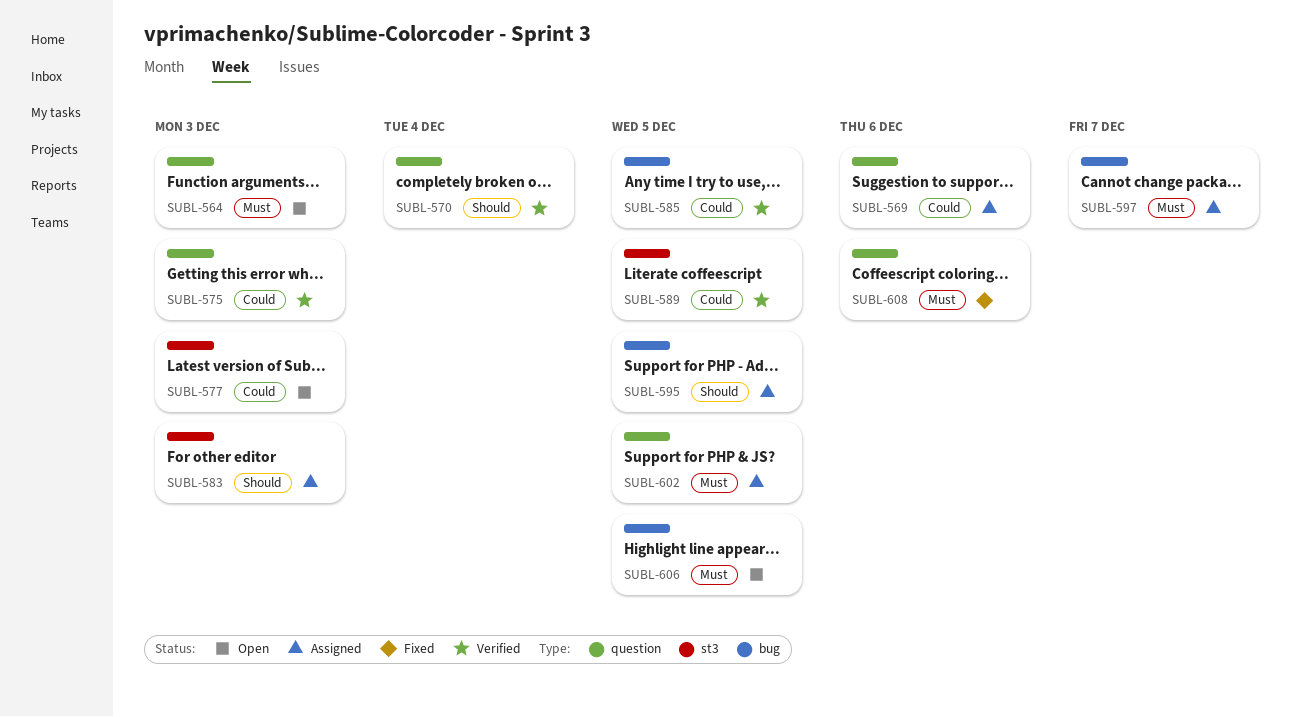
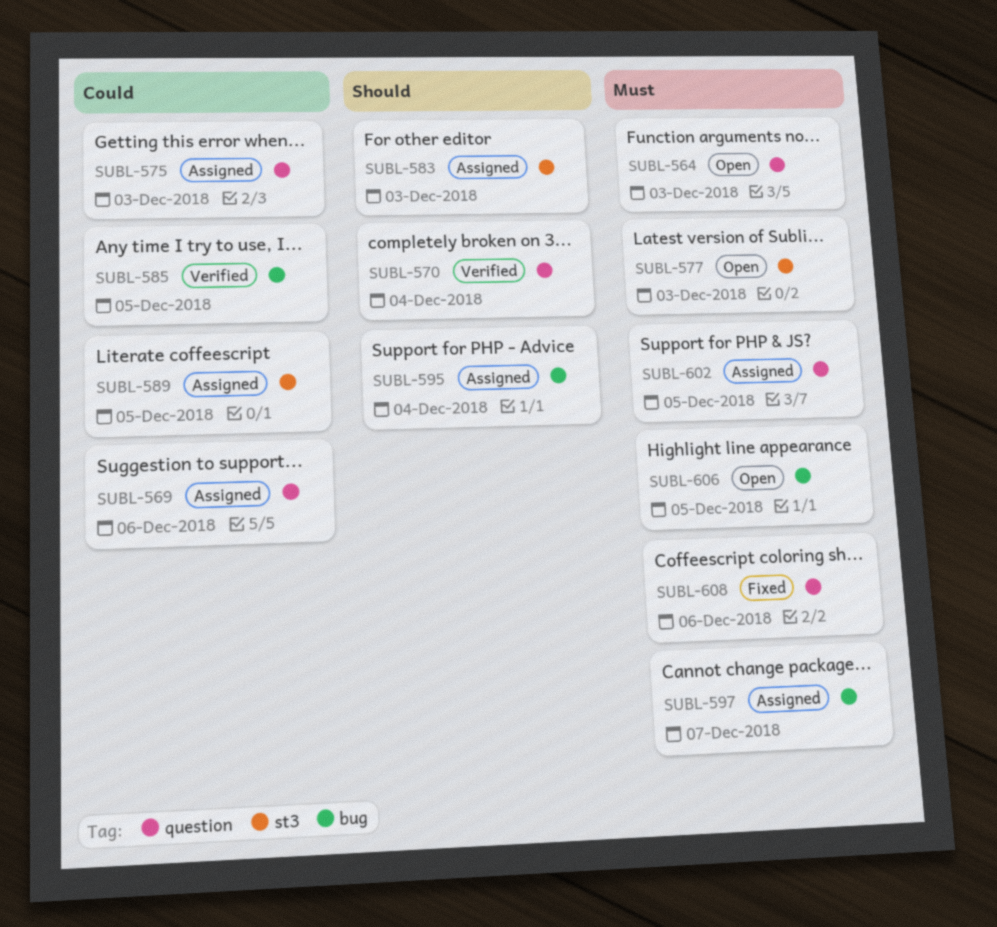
SUBL-575, status: Verified -> Assigned
SUBL-577, priority: Could -> Must
SUBL-589, status: Verified -> Assigned
SUBL-595, due: Dec 5 -> Dec 4

